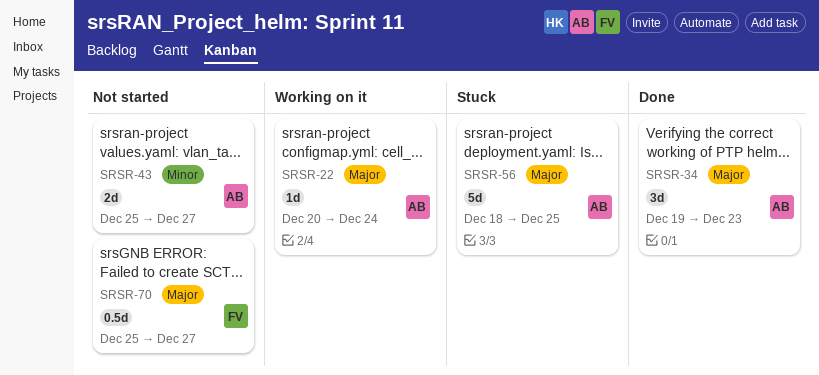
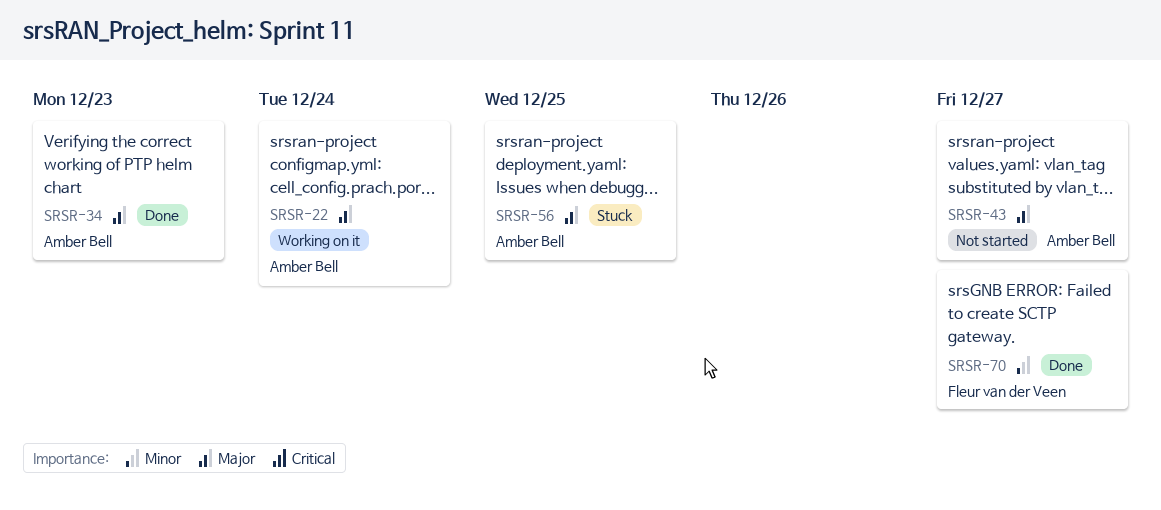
SRSR-43, priority: Minor -> Major
SRSR-70, status: Not started -> Done
SRSR-70, priority: Major -> Minor

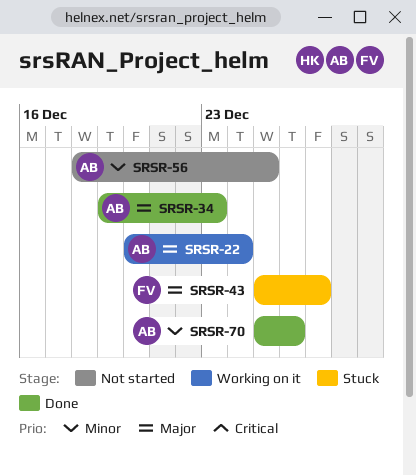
SRSR-43, status: Not started -> Stuck
SRSR-43, owner: Amber Bell -> Fleur van der Veen
SRSR-56, status: Stuck -> Not started
SRSR-56, priority: Major -> Minor
SRSR-70, owner: Fleur van der Veen -> Amber Bell
SRSR-70, due: Dec 27 -> Dec 26

